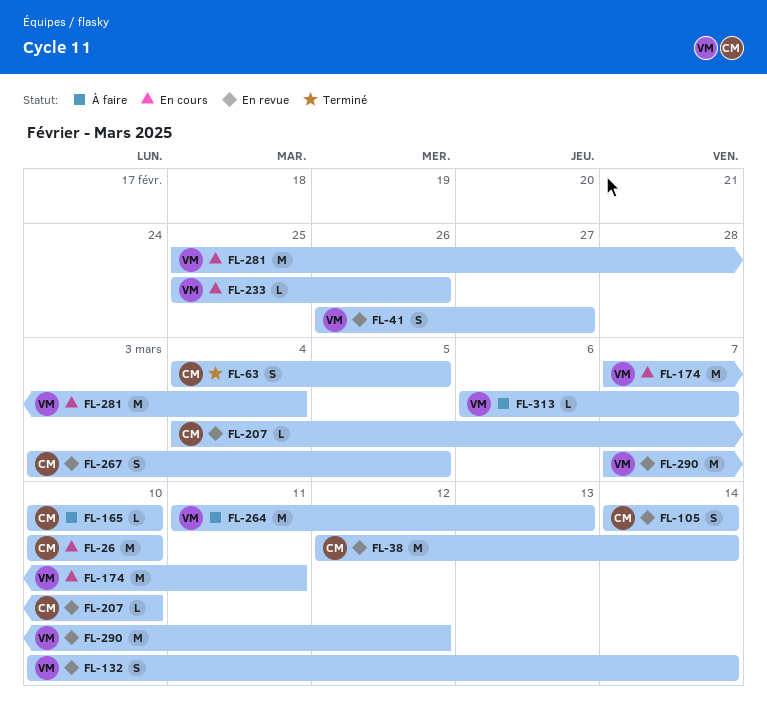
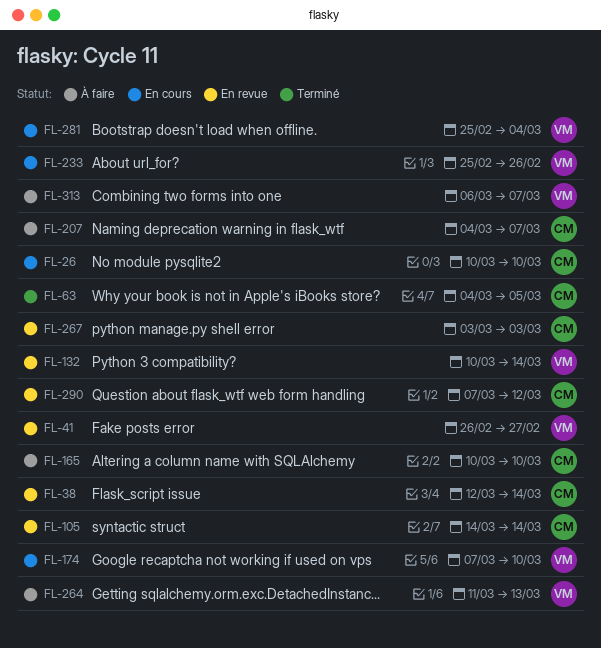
FL-174, due: Mar 11 -> Mar 10
FL-207, status: En revue -> À faire
FL-207, due: Mar 10 -> Mar 7
FL-267, due: Mar 5 -> Mar 3
FL-290, owner: VM -> CM

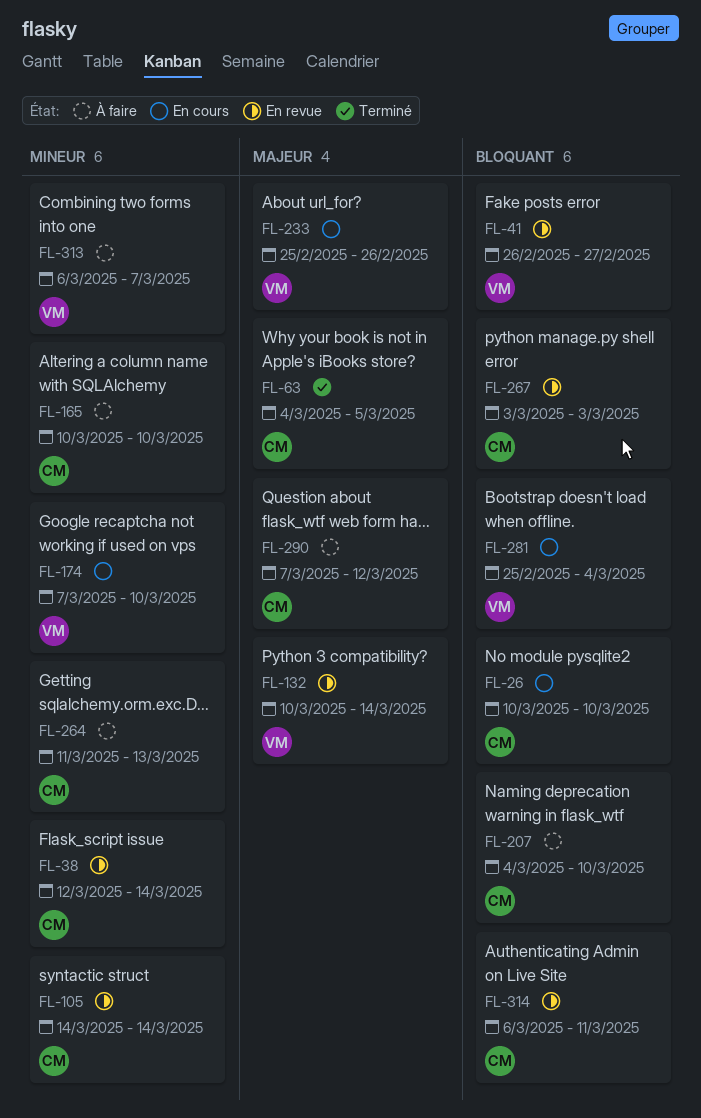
FL-207, due: Mar 7 -> Mar 10
FL-264, owner: VM -> CM
FL-290, status: En revue -> À faire
FL-314: none -> present

